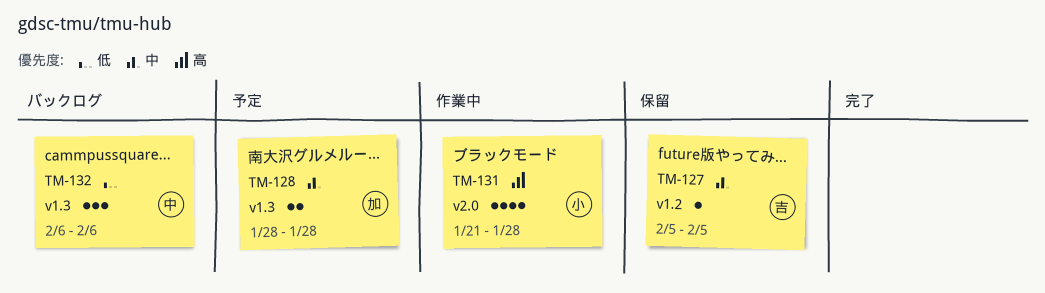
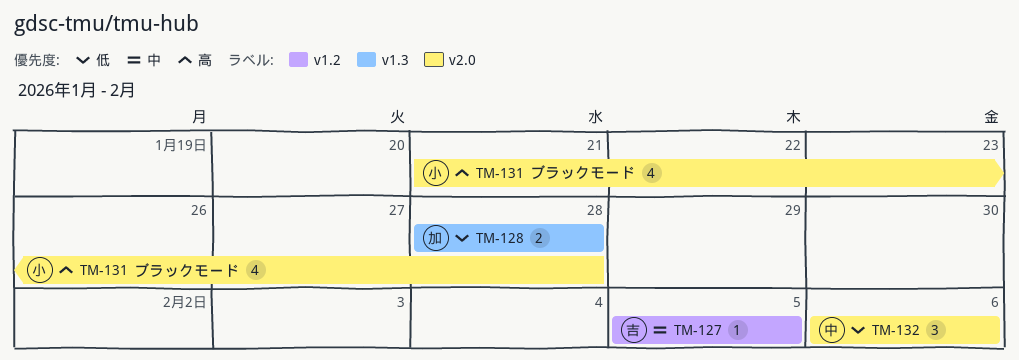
TM-128, priority: 中 -> 低
TM-132, label: v1.3 -> v2.0

